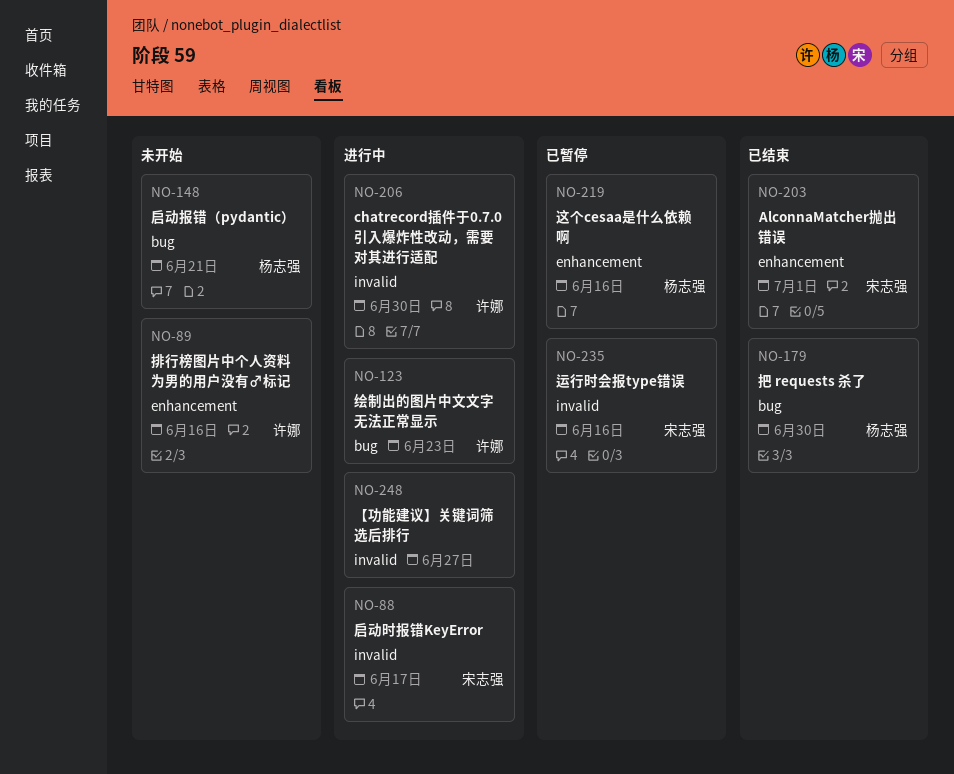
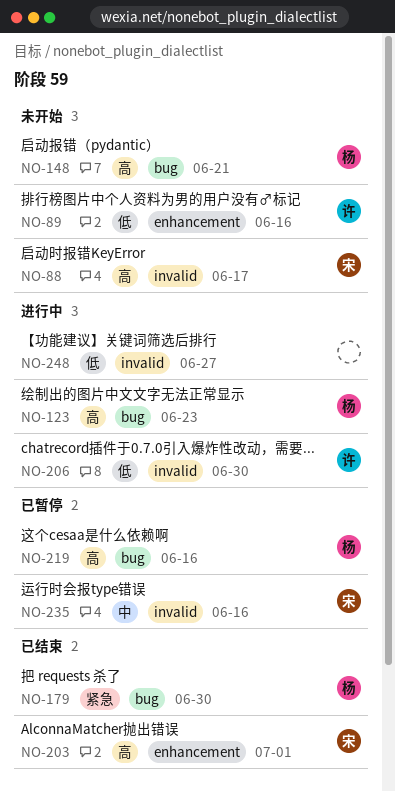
NO-88, status: 进行中 -> 未开始
NO-123, owner: 许娜 -> 杨志强
NO-219, label: enhancement -> bug

